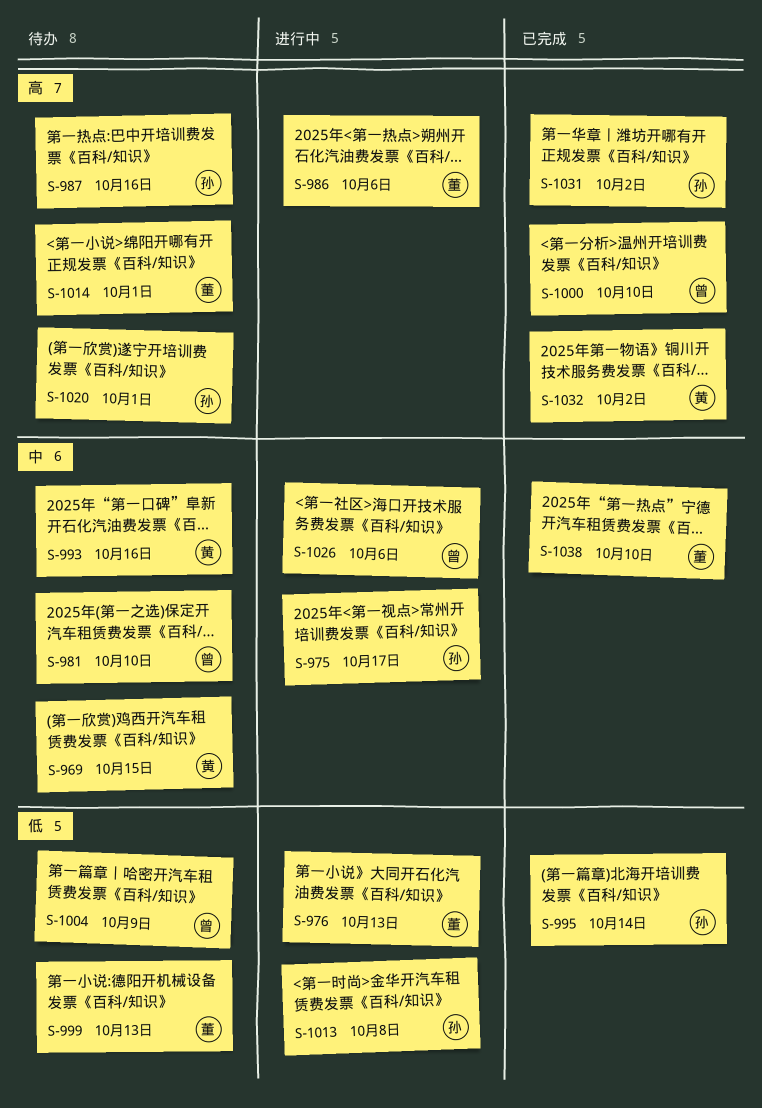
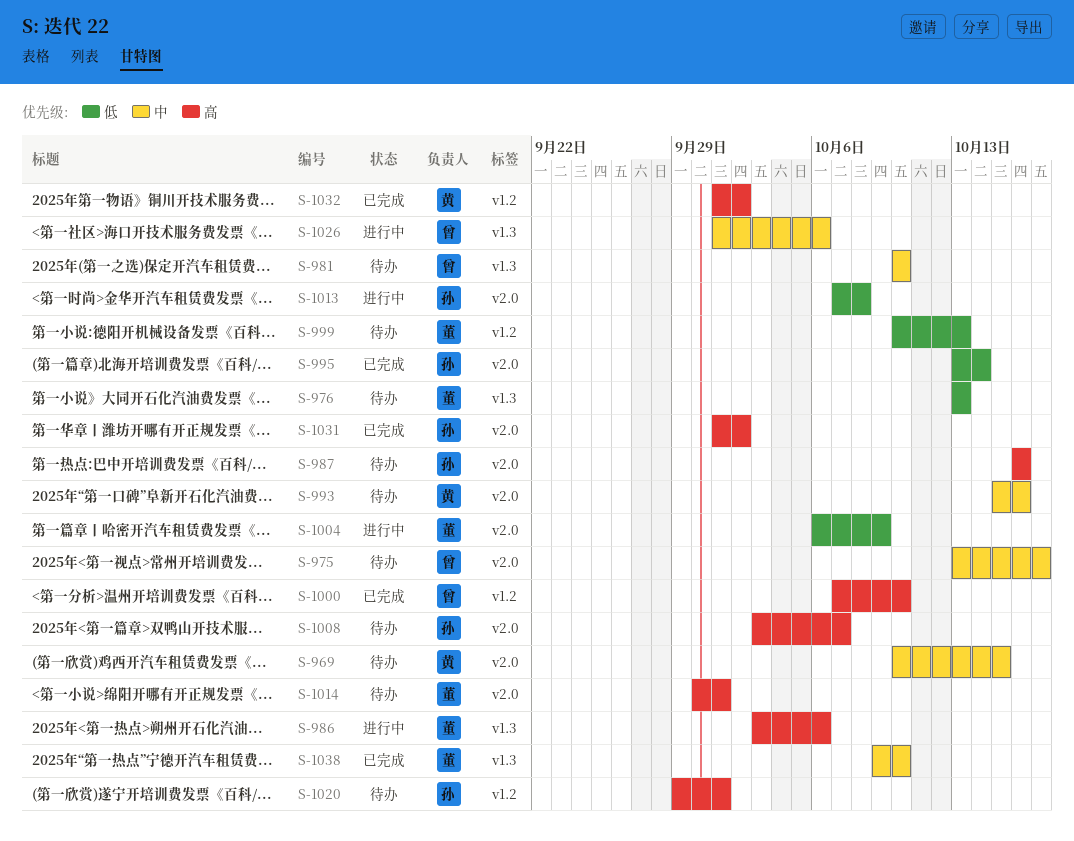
S-975, status: 进行中 -> 待办
S-975, owner: 孙 -> 曾
S-976, status: 进行中 -> 待办
S-1004, status: 待办 -> 进行中
S-1004, owner: 曾 -> 董
S-1008: none -> present

